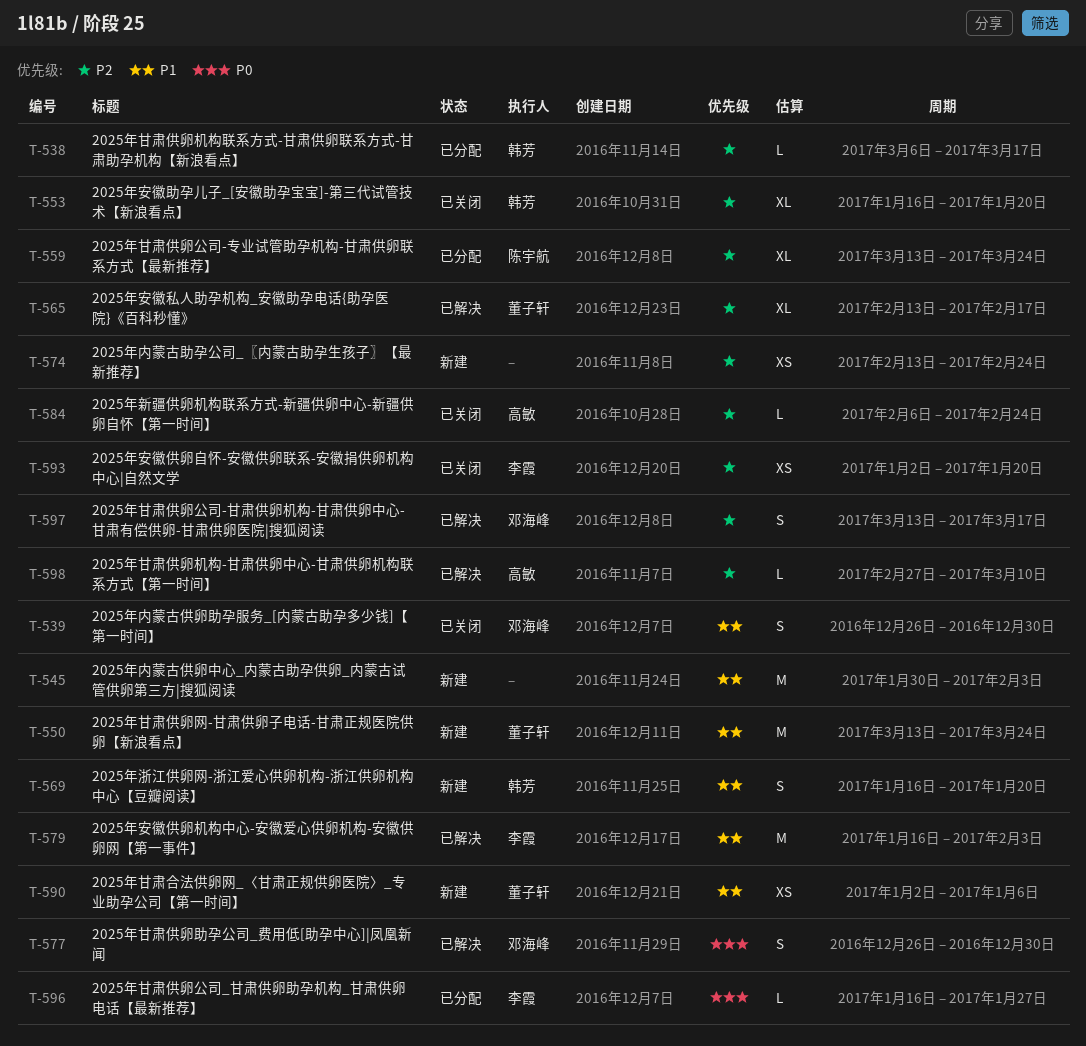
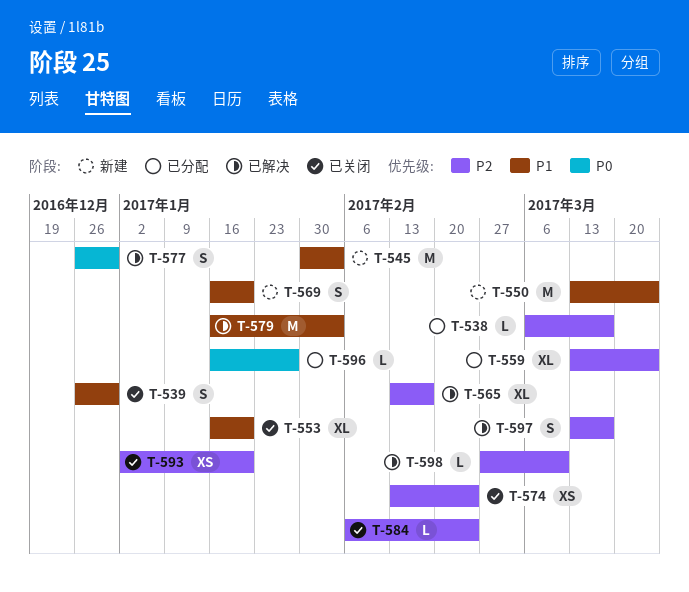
T-553, priority: P2 -> P1
T-574, status: 新建 -> 已关闭
T-590: present -> none

